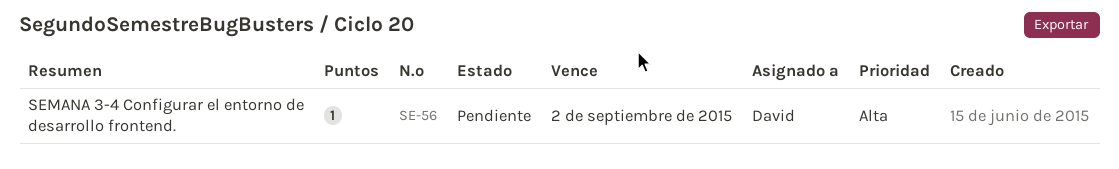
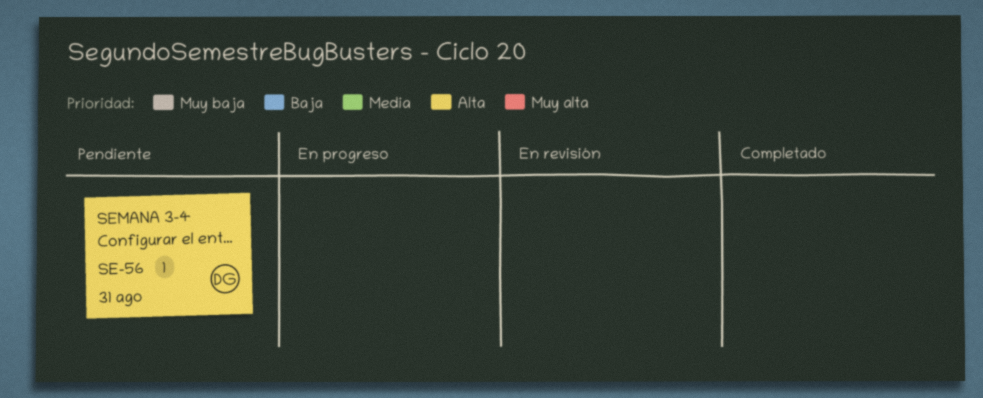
SE-56, due: Sep 2 -> Aug 31

